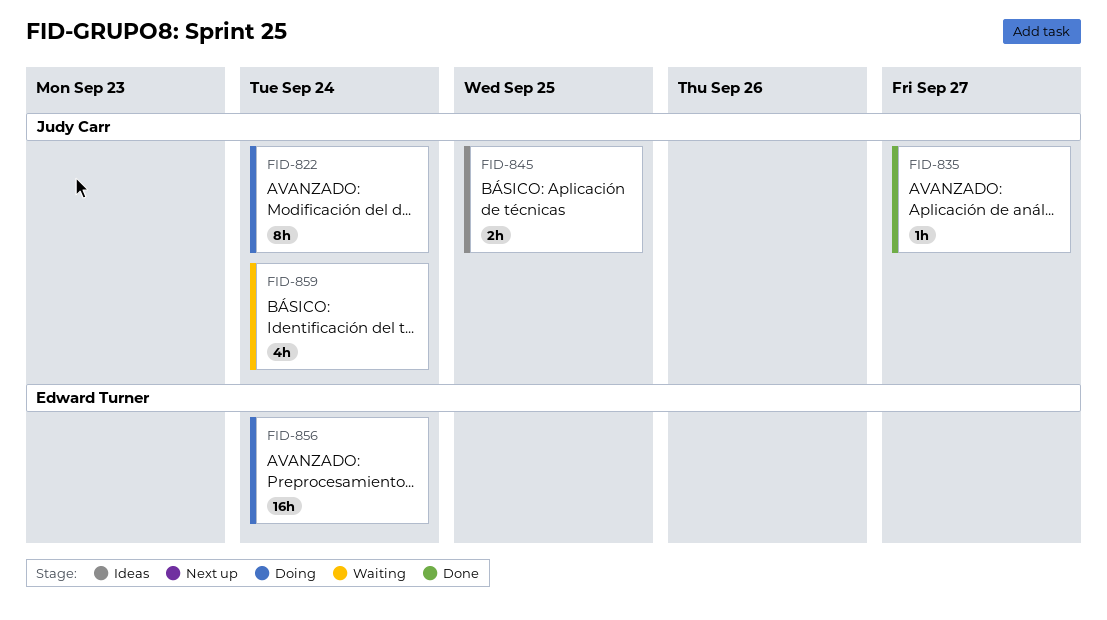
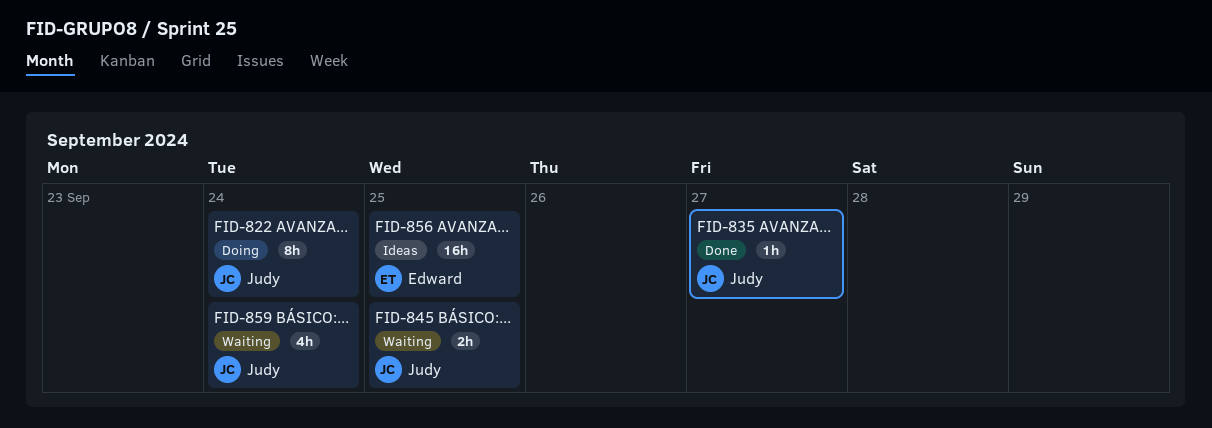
FID-845, status: Ideas -> Waiting
FID-856, status: Doing -> Ideas
FID-856, due: Sep 24 -> Sep 25

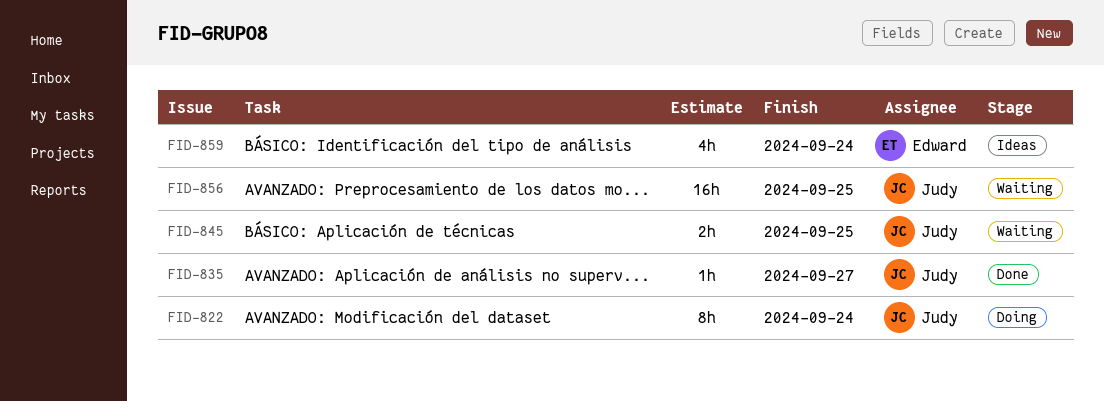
FID-856, status: Ideas -> Waiting
FID-856, owner: Edward -> Judy
FID-859, status: Waiting -> Ideas
FID-859, owner: Judy -> Edward

